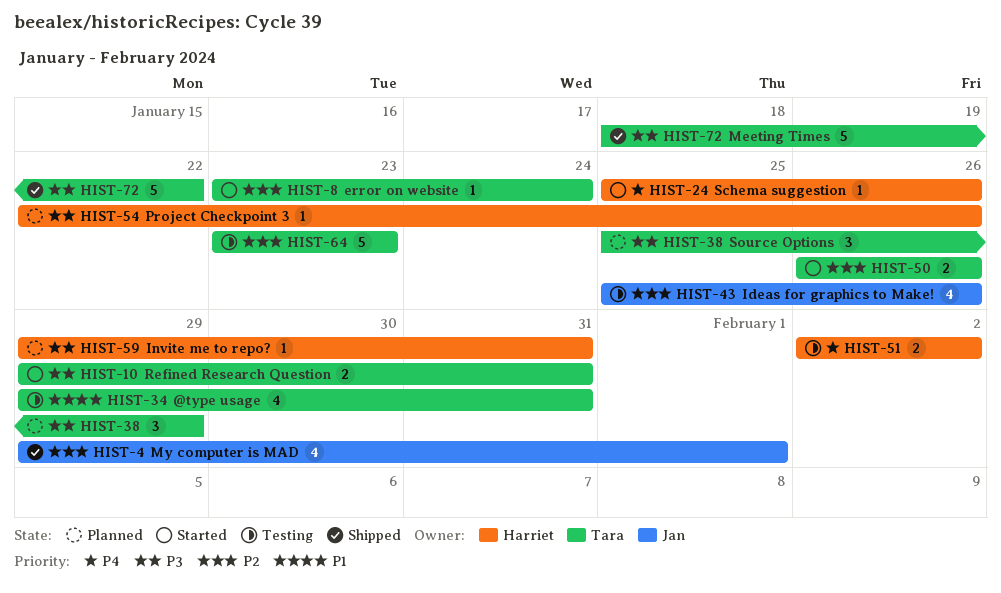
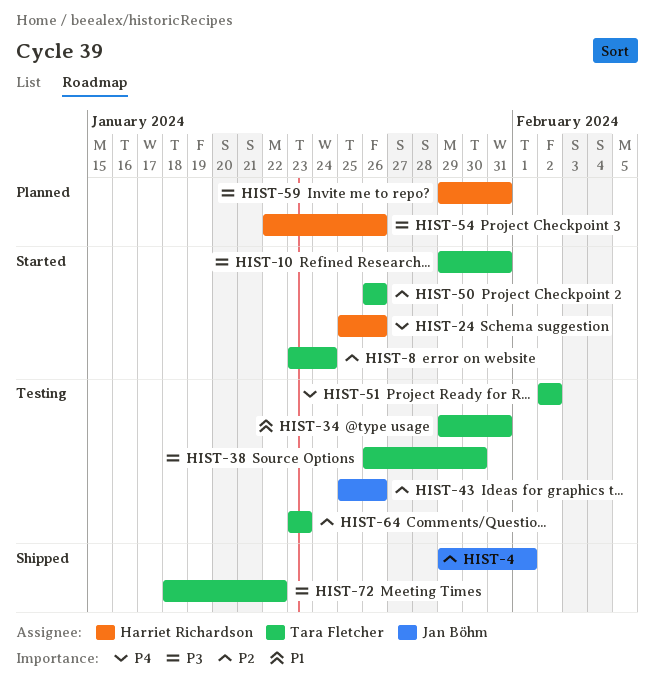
HIST-38, status: Planned -> Testing
HIST-38, start: Jan 25 -> Jan 26
HIST-38, due: Jan 29 -> Jan 30
HIST-51, owner: Harriet Richardson -> Tara Fletcher

